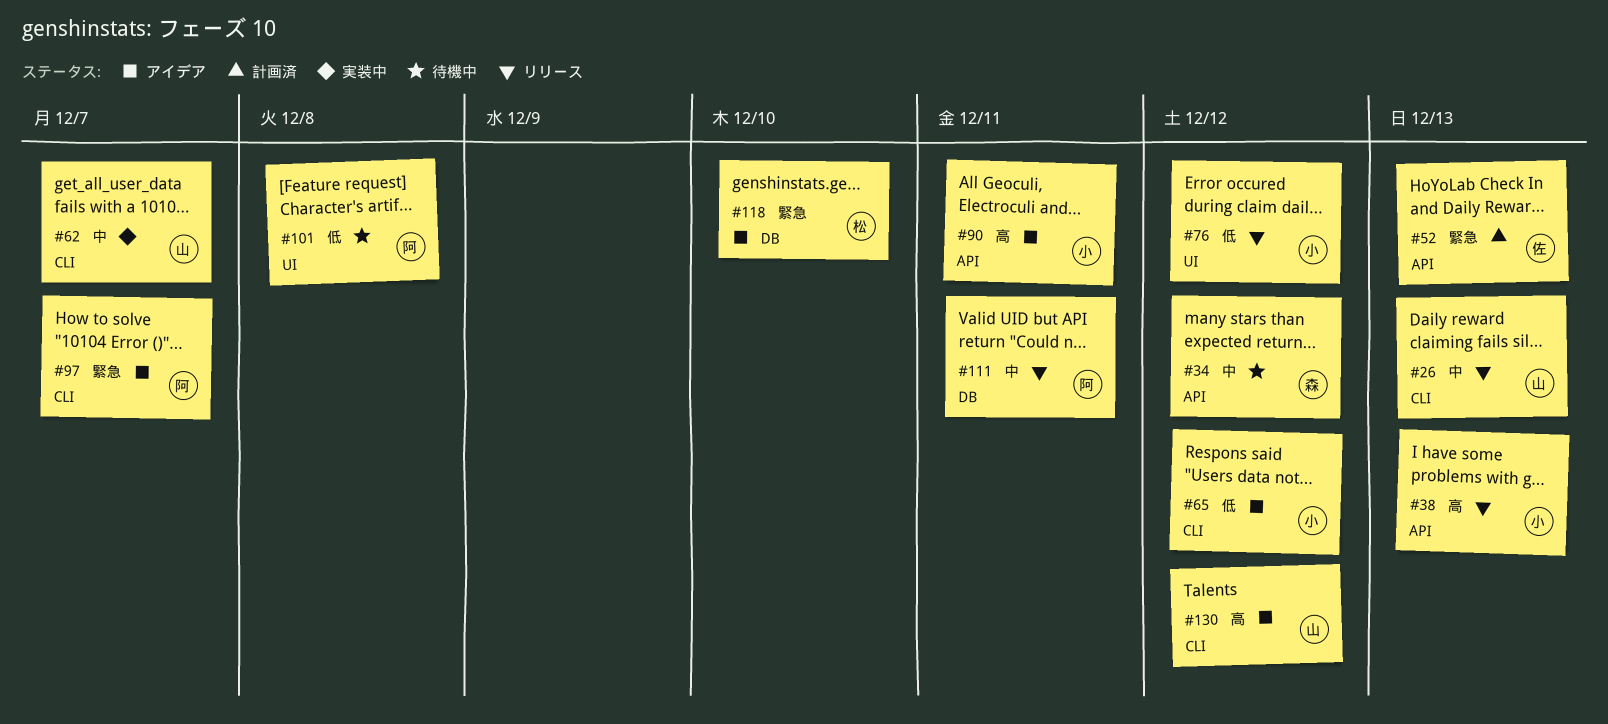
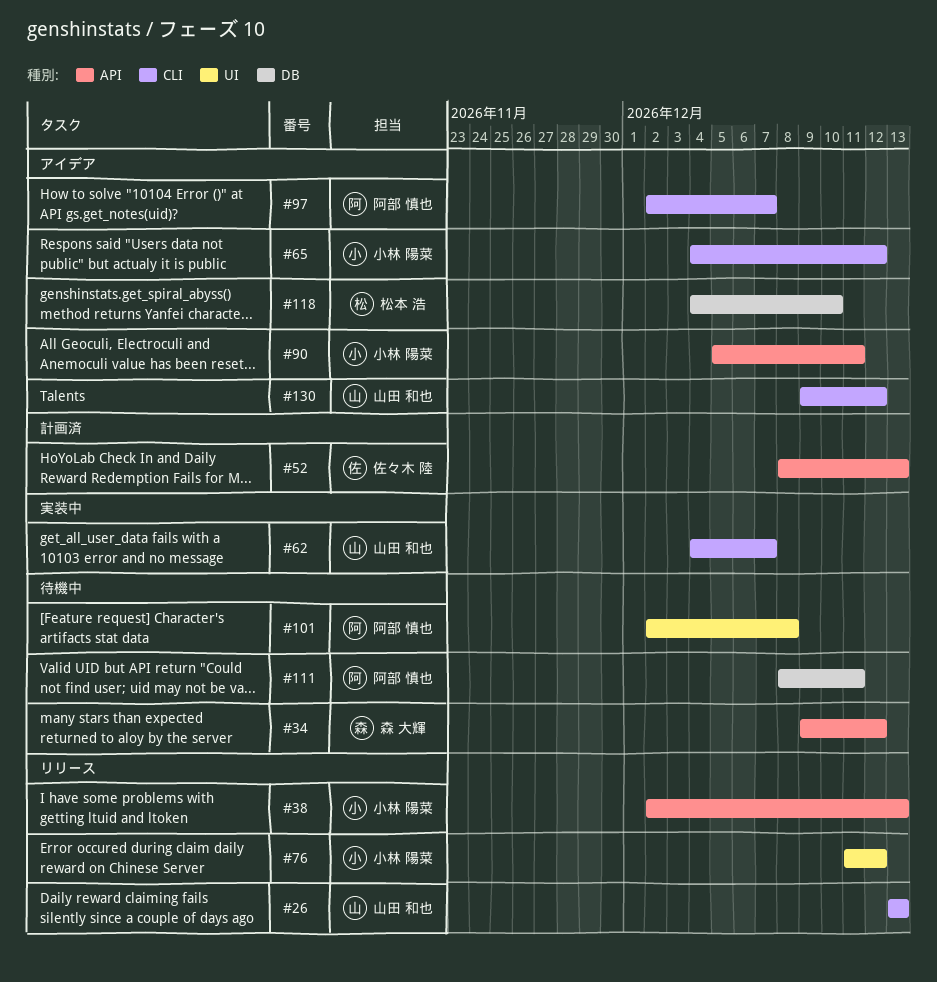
#111, status: リリース -> 待機中

